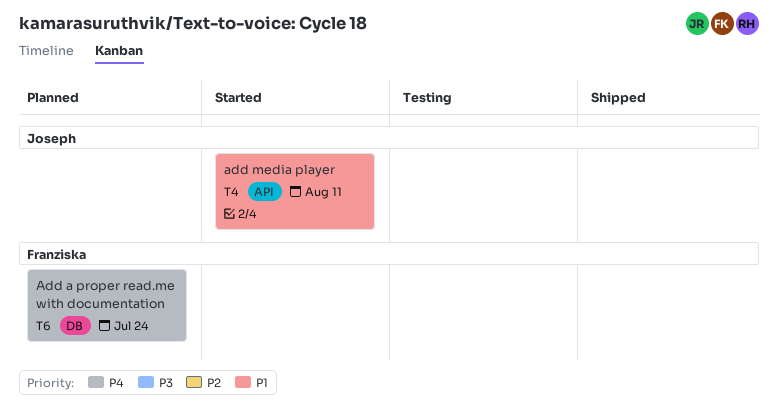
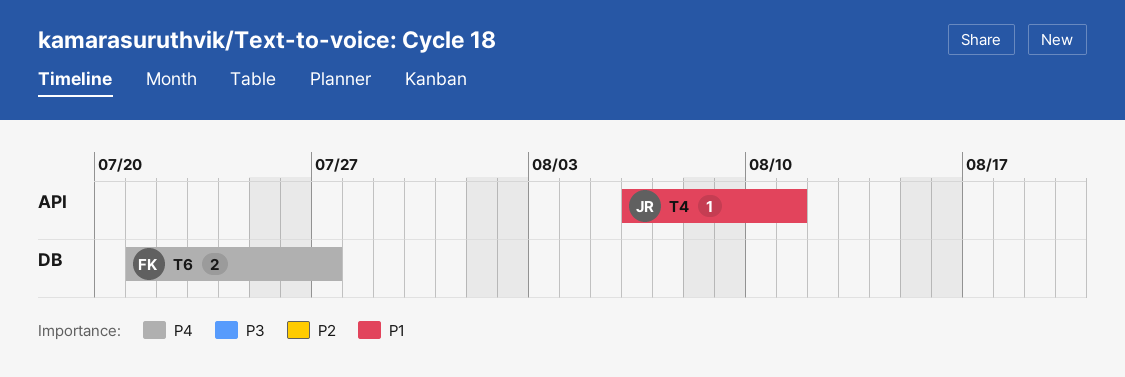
T6, due: Jul 24 -> Jul 27

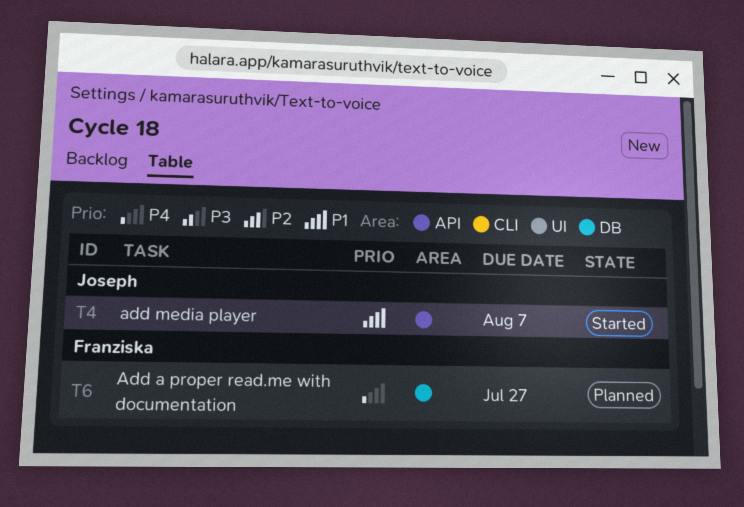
T4, due: Aug 11 -> Aug 7

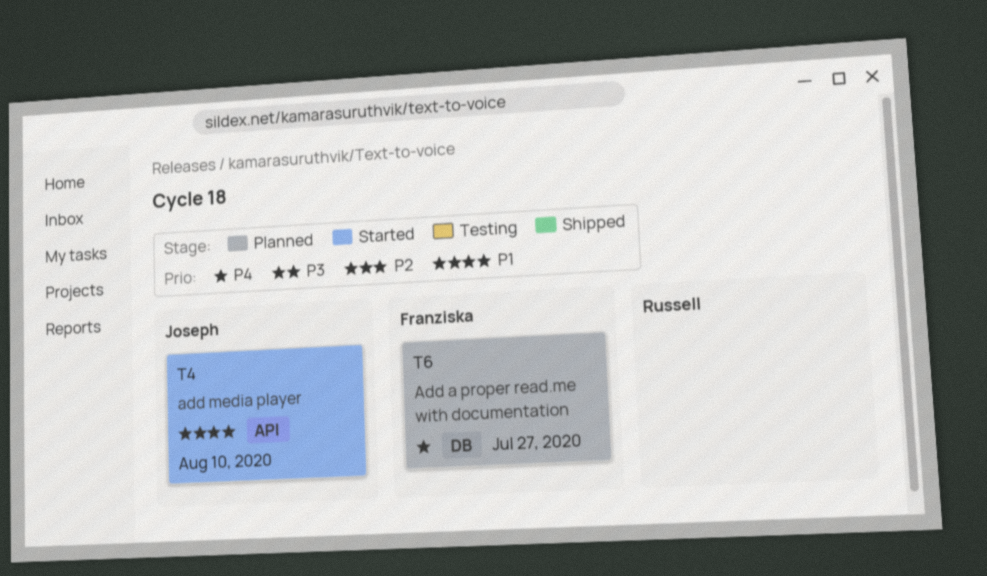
T4, due: Aug 7 -> Aug 10

